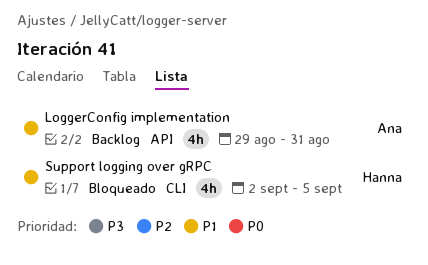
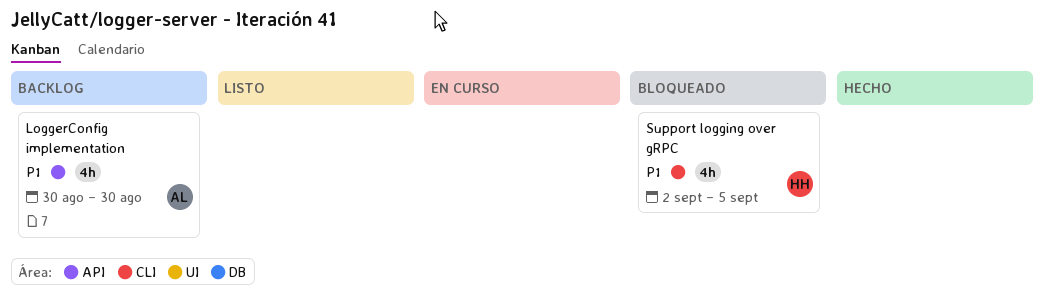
LoggerConfig implementation, start: Aug 29 -> Aug 30
LoggerConfig implementation, due: Aug 31 -> Aug 30

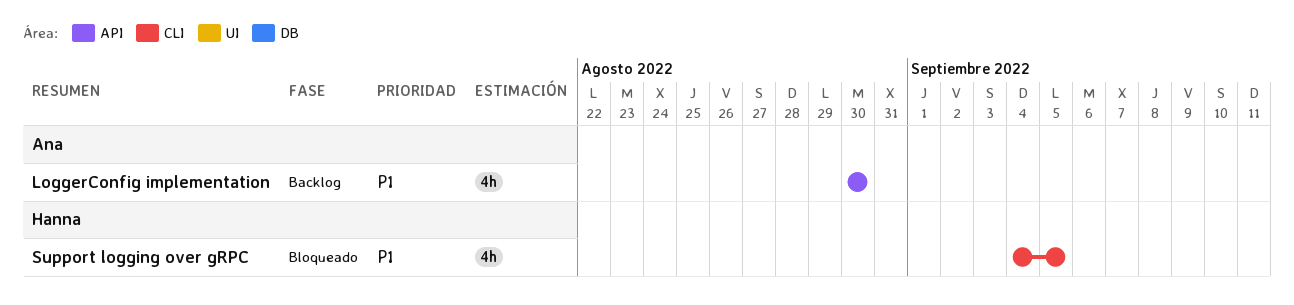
Support logging over gRPC, start: Sep 2 -> Sep 4

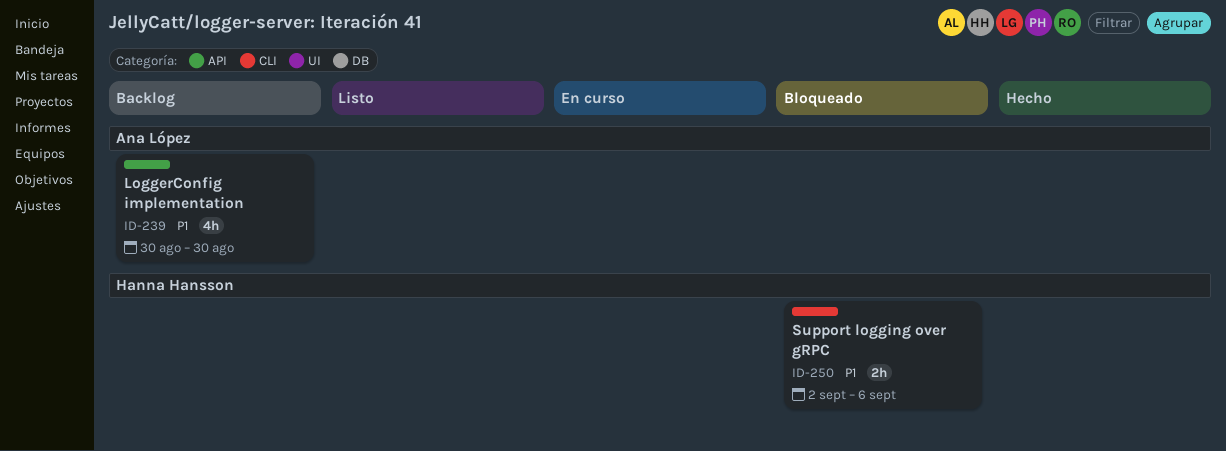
Support logging over gRPC, estimate: 4h -> 2h
Support logging over gRPC, start: Sep 4 -> Sep 2
Support logging over gRPC, due: Sep 5 -> Sep 6

